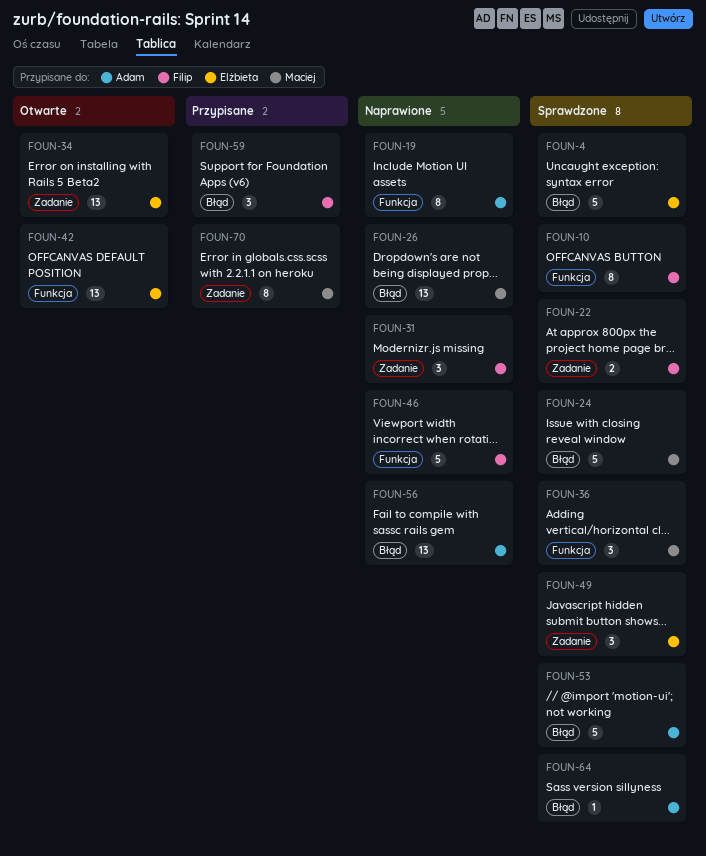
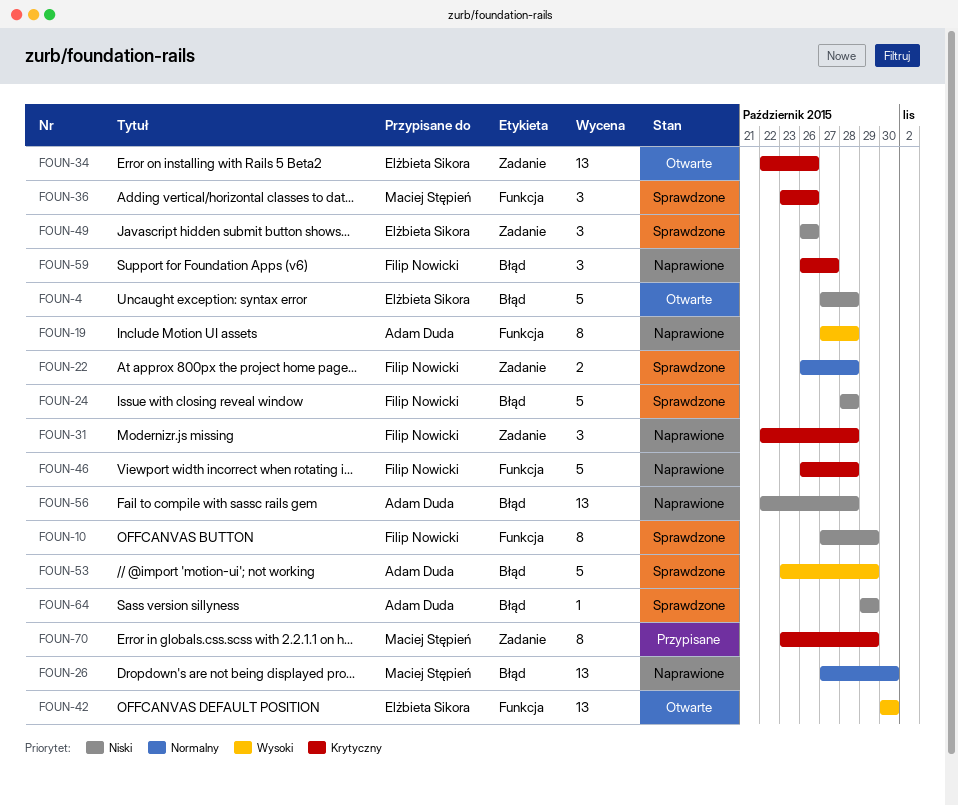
FOUN-4, status: Sprawdzone -> Otwarte
FOUN-24, owner: Maciej Stępień -> Filip Nowicki
FOUN-59, status: Przypisane -> Naprawione

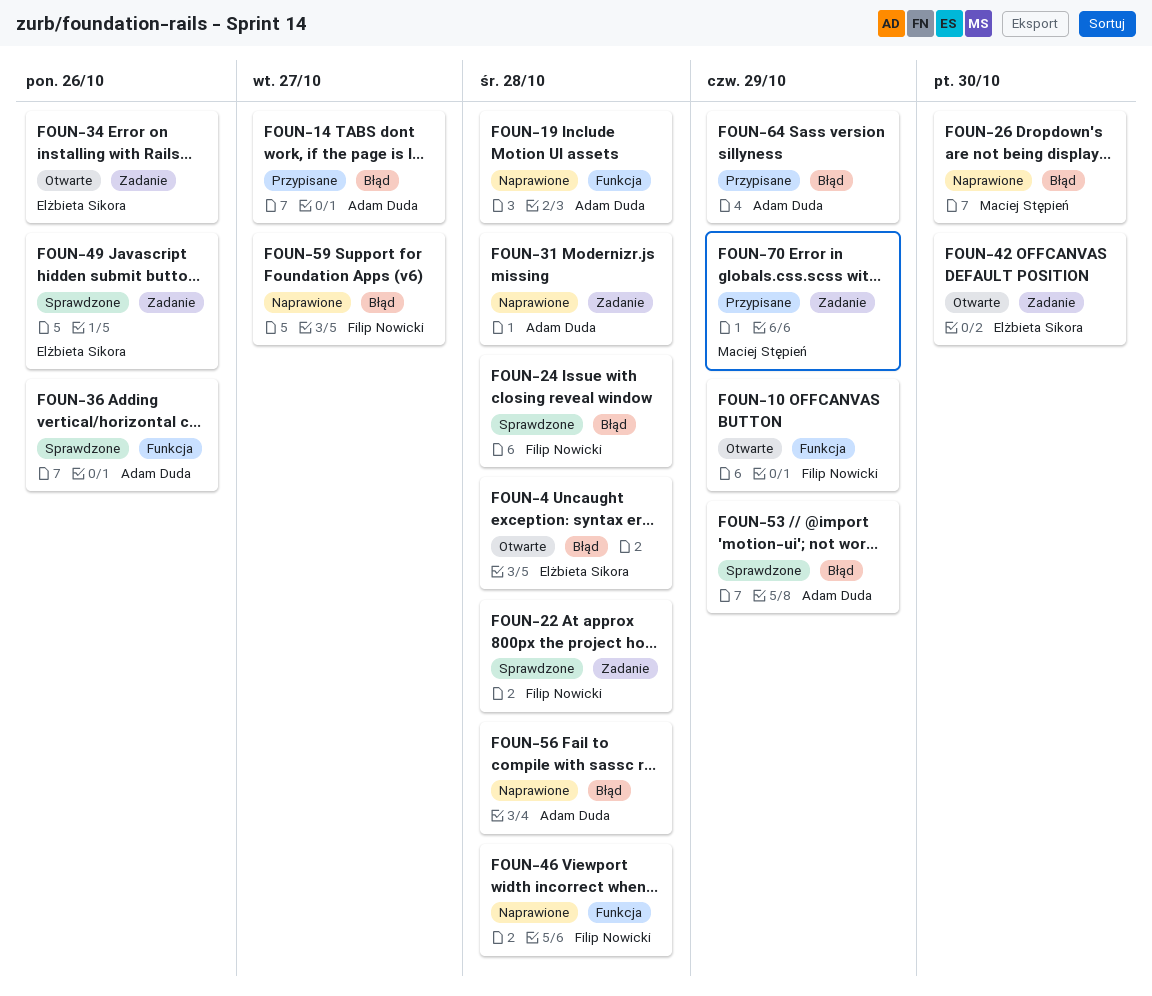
FOUN-10, status: Sprawdzone -> Otwarte
FOUN-14: none -> present
FOUN-31, owner: Filip Nowicki -> Adam Duda
FOUN-36, owner: Maciej Stępień -> Adam Duda
FOUN-42, label: Funkcja -> Zadanie
FOUN-64, status: Sprawdzone -> Przypisane

